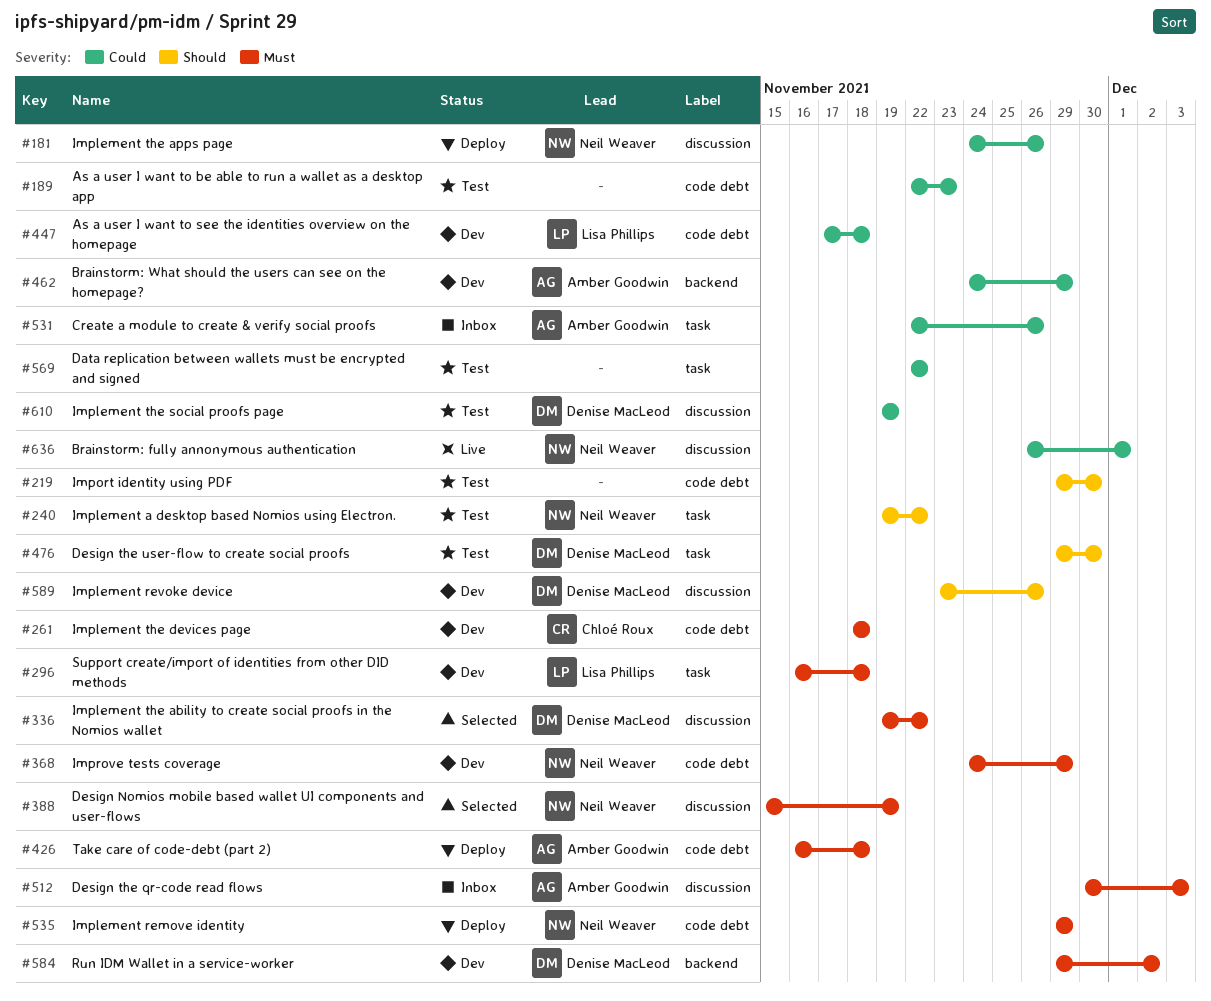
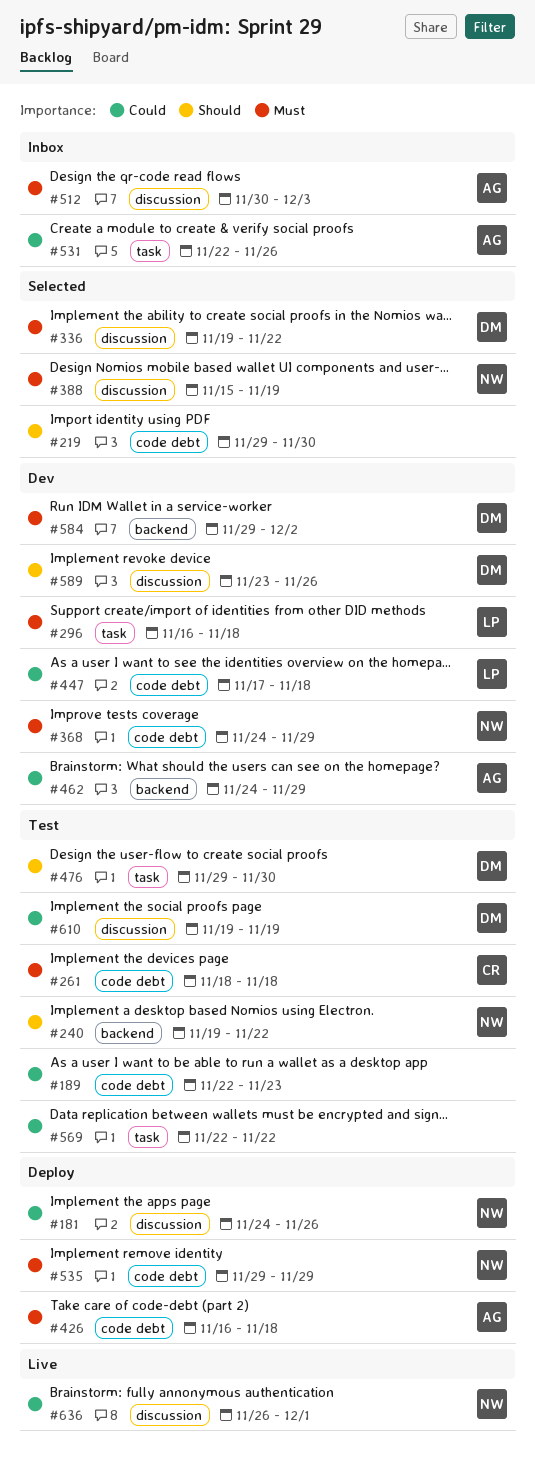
#219, status: Test -> Selected
#240, label: task -> backend
#261, status: Dev -> Test

